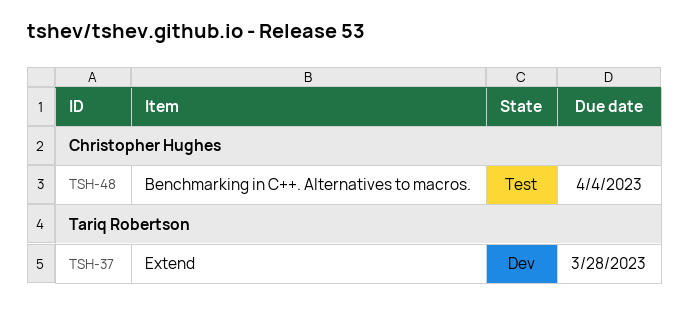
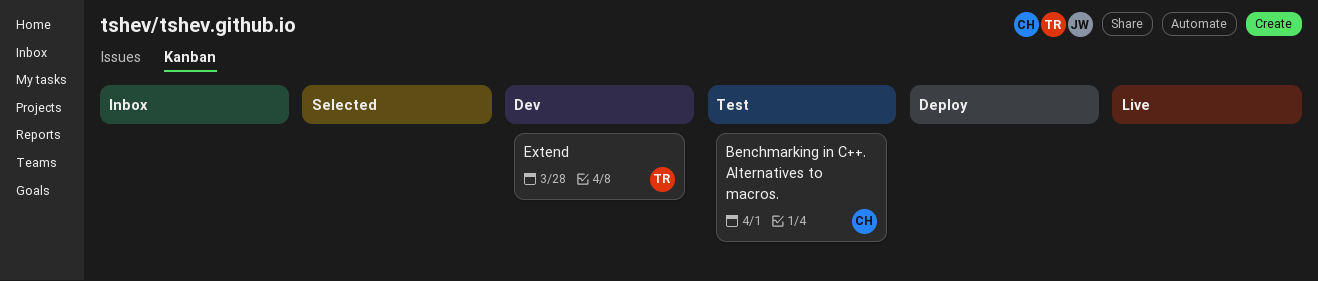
Benchmarking in C++. Alternatives to macros., due: Apr 4 -> Apr 1

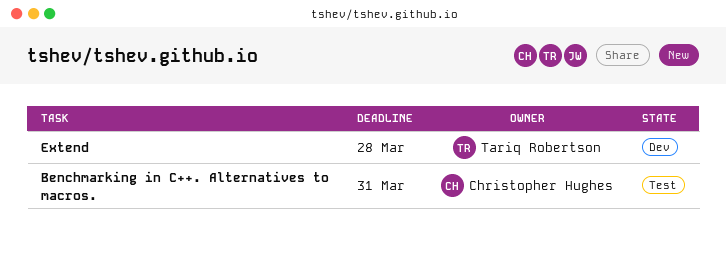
Benchmarking in C++. Alternatives to macros., due: Apr 1 -> Mar 31

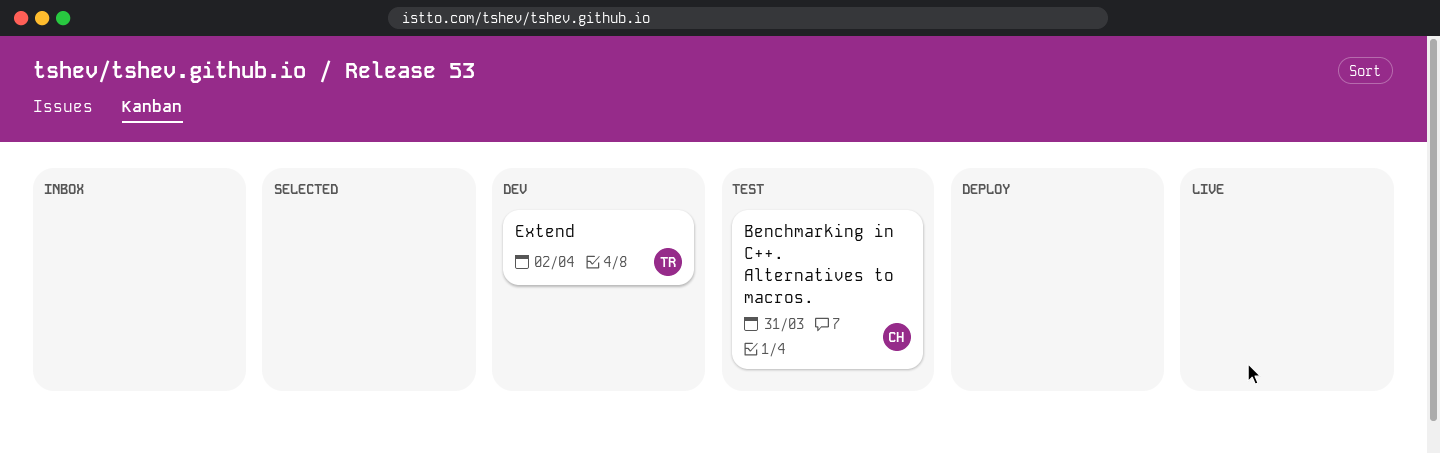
Extend, due: Mar 28 -> Apr 2

